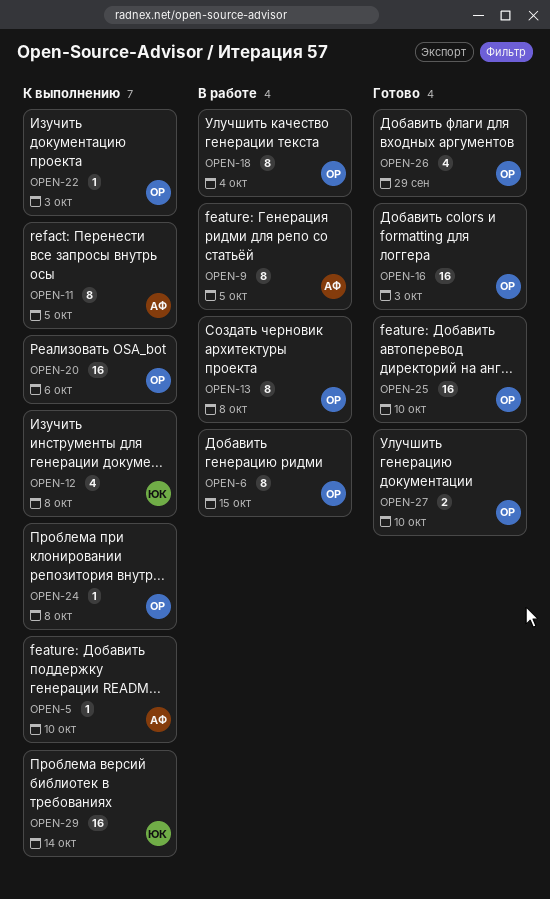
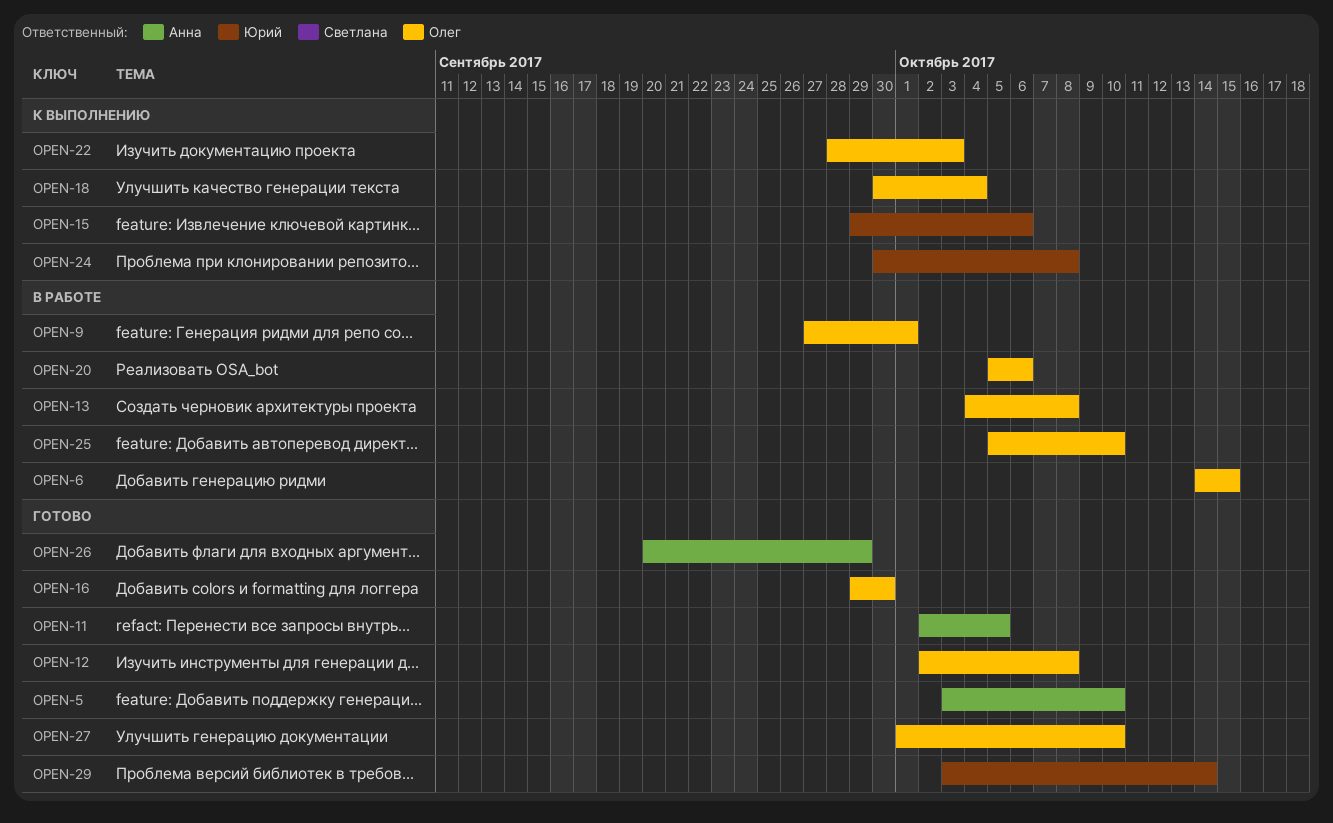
OPEN-5, status: К выполнению -> Готово
OPEN-9, owner: Анна -> Олег
OPEN-9, due: Oct 5 -> Oct 1
OPEN-11, status: К выполнению -> Готово
OPEN-12, status: К выполнению -> Готово
OPEN-12, owner: Юрий -> Олег
OPEN-15: none -> present
OPEN-16, due: Oct 3 -> Sep 30
OPEN-18, status: В работе -> К выполнению
OPEN-20, status: К выполнению -> В работе
OPEN-24, owner: Олег -> Юрий
OPEN-25, status: Готово -> В работе
OPEN-26, owner: Олег -> Анна
OPEN-29, status: К выполнению -> Готово

